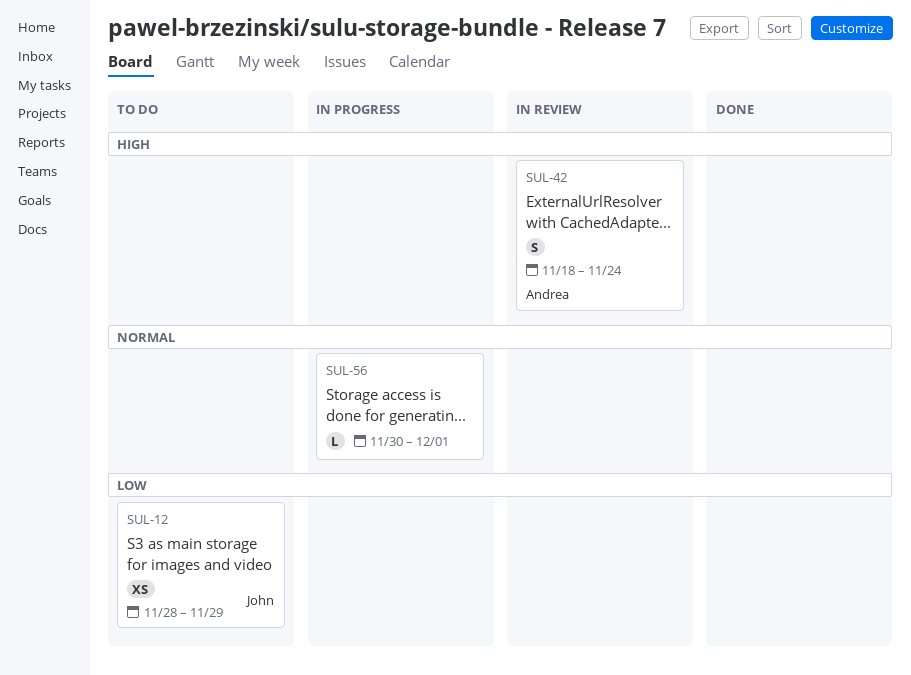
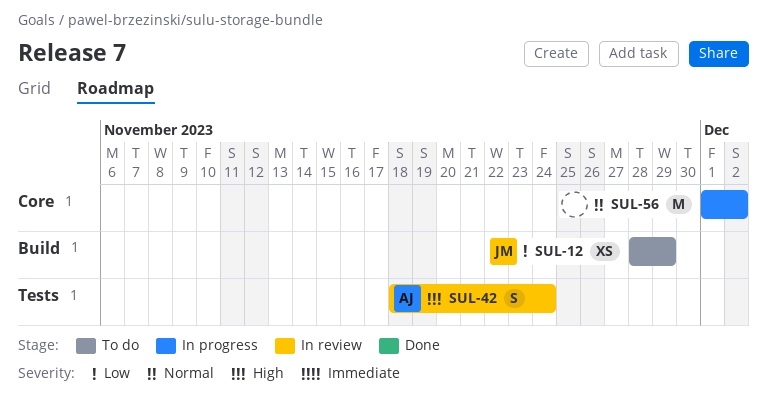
SUL-56, estimate: L -> M
SUL-56, start: Nov 30 -> Dec 1
SUL-56, due: Dec 1 -> Dec 2

